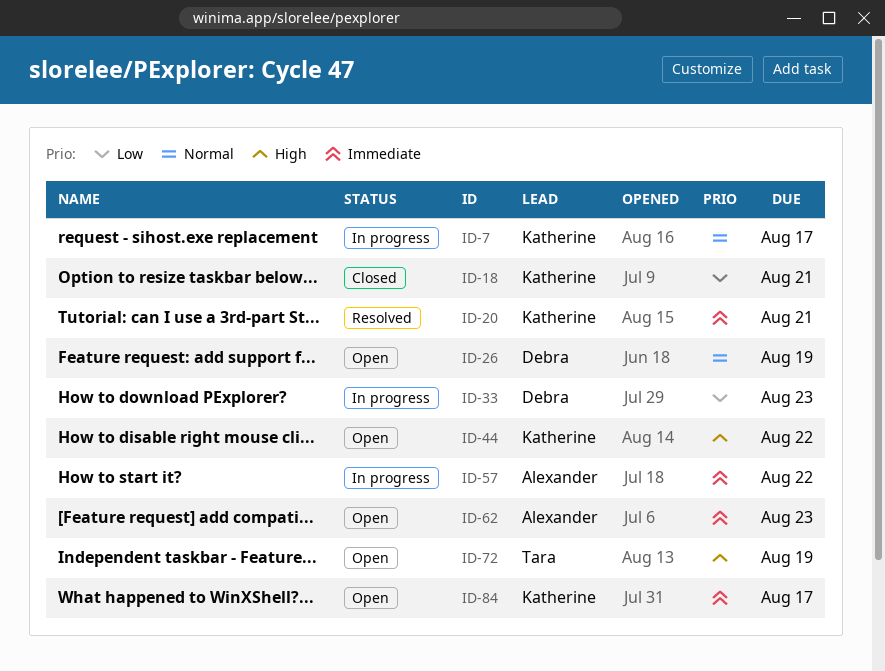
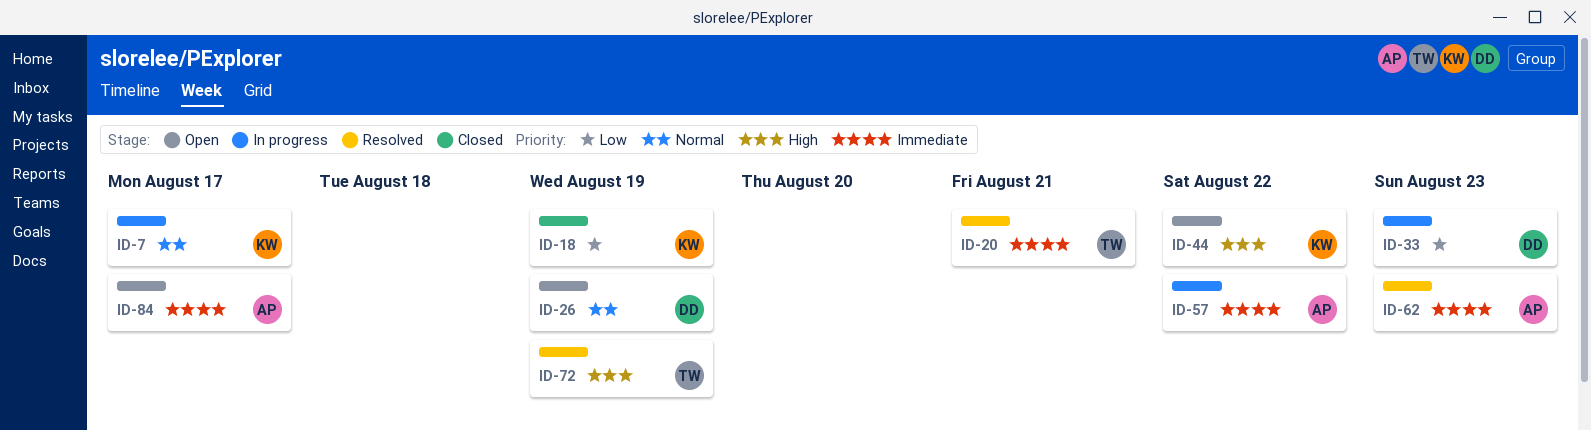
ID-18, due: Aug 21 -> Aug 19
ID-20, owner: Katherine -> Tara
ID-62, status: Open -> Resolved
ID-72, status: Open -> Resolved
ID-84, owner: Katherine -> Alexander

